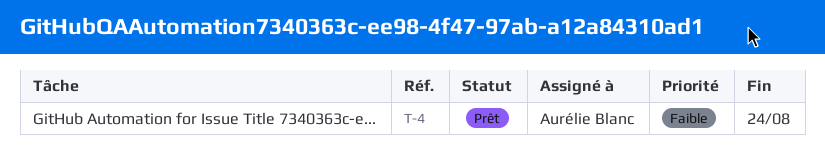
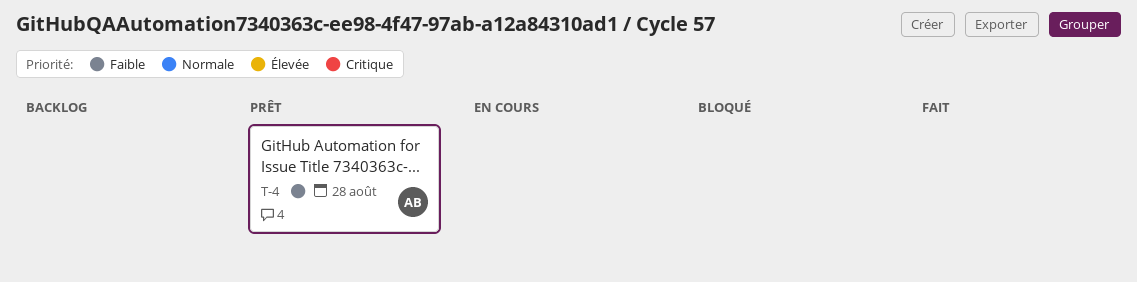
T-4, due: Aug 24 -> Aug 28

